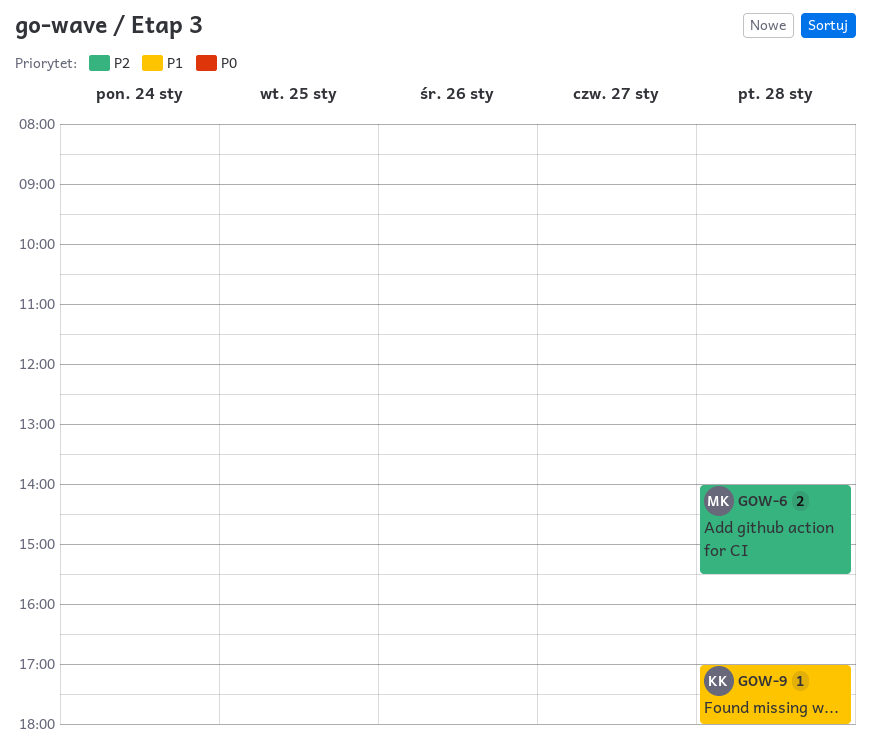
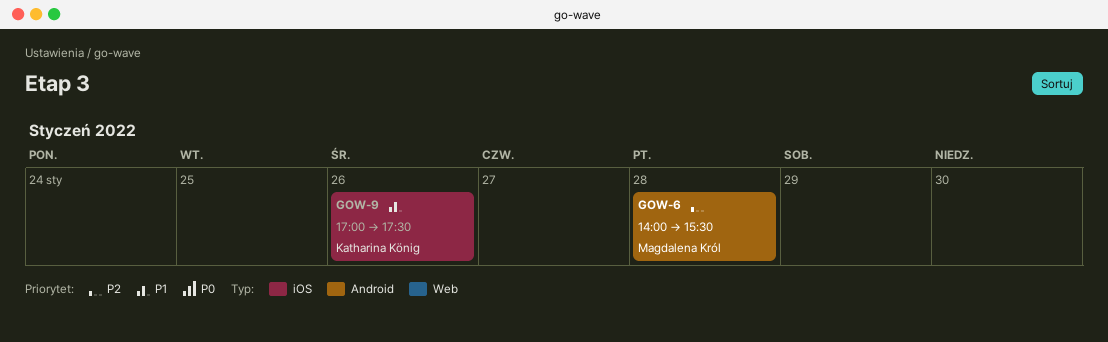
GOW-9, day: Jan 28 -> Jan 26
GOW-9, ends: 18:00 -> 17:30

